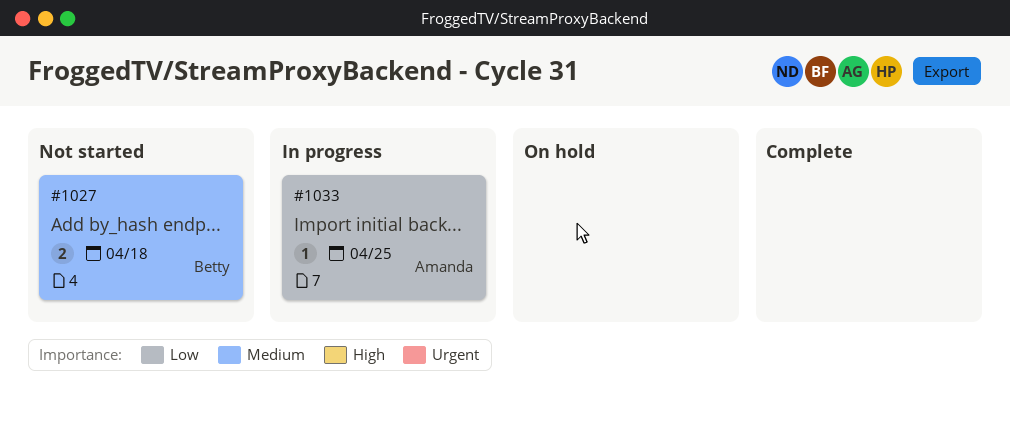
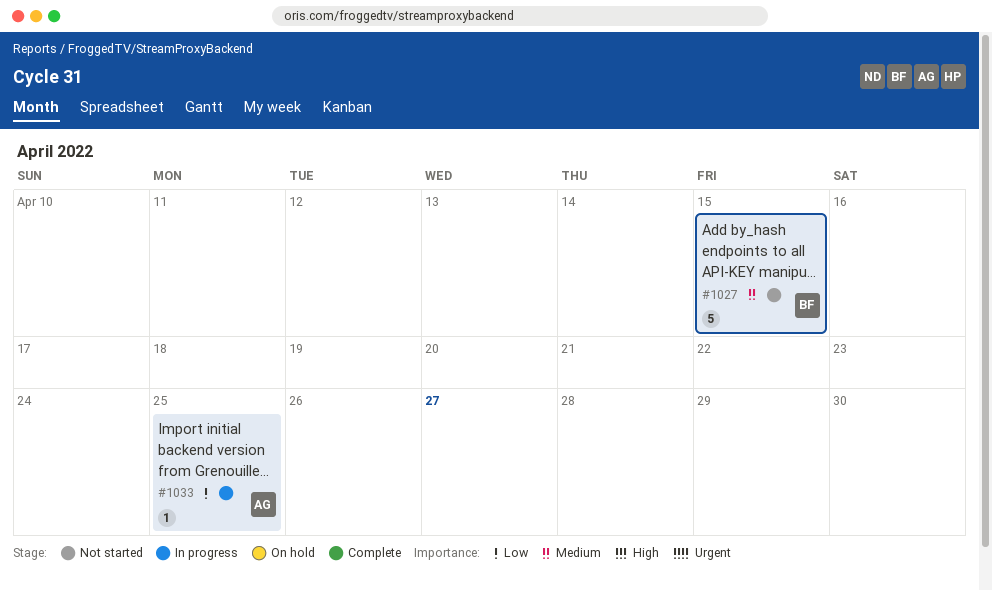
#1027, estimate: 2 -> 5
#1027, due: Apr 18 -> Apr 15

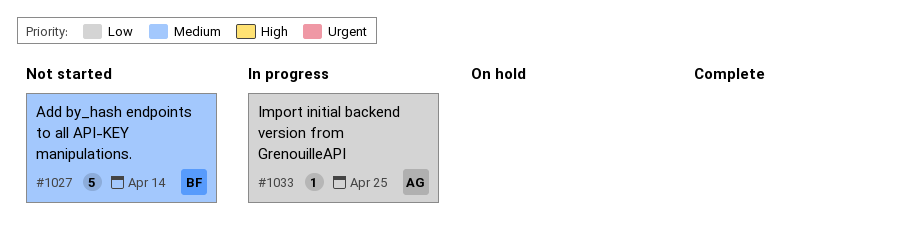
#1027, due: Apr 15 -> Apr 14

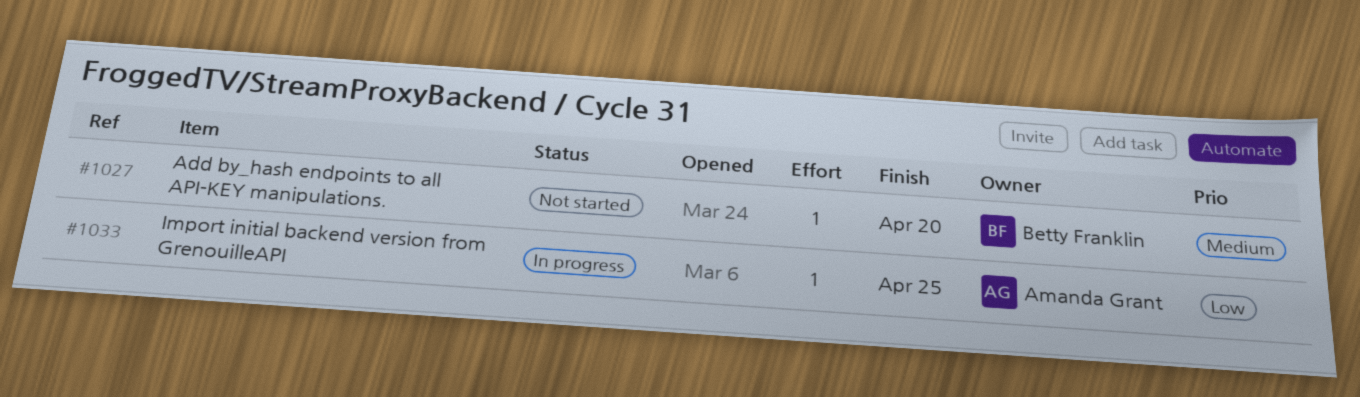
#1027, estimate: 5 -> 1
#1027, due: Apr 14 -> Apr 20

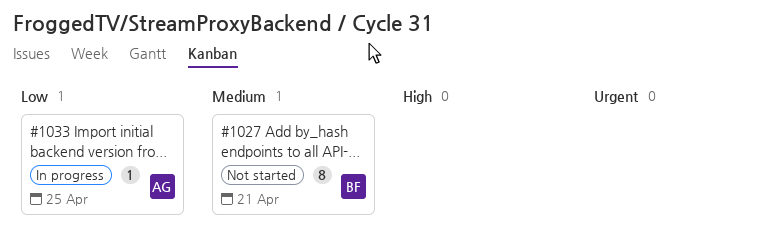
#1027, estimate: 1 -> 8
#1027, due: Apr 20 -> Apr 21

